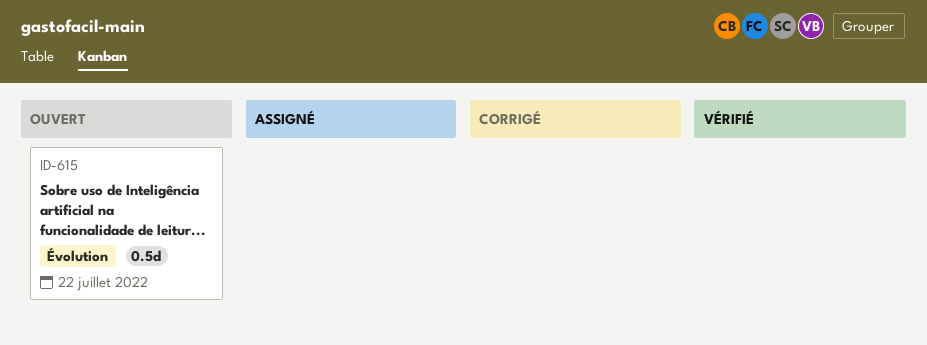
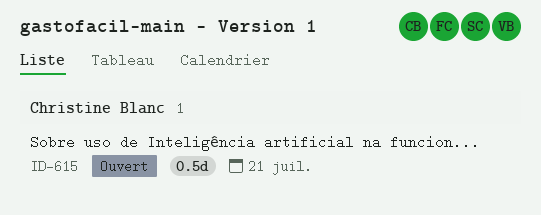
ID-615, due: Jul 22 -> Jul 21

